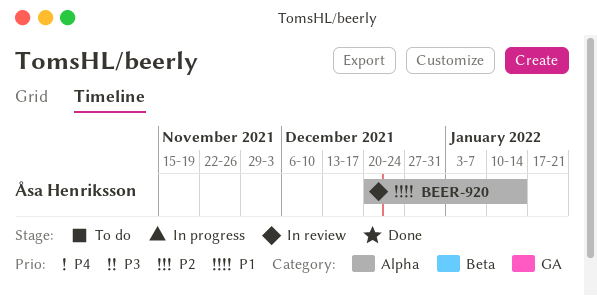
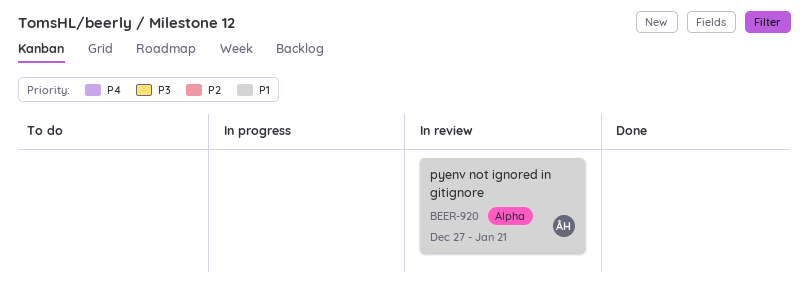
BEER-920, start: Dec 20 -> Dec 27
BEER-920, due: Jan 14 -> Jan 21

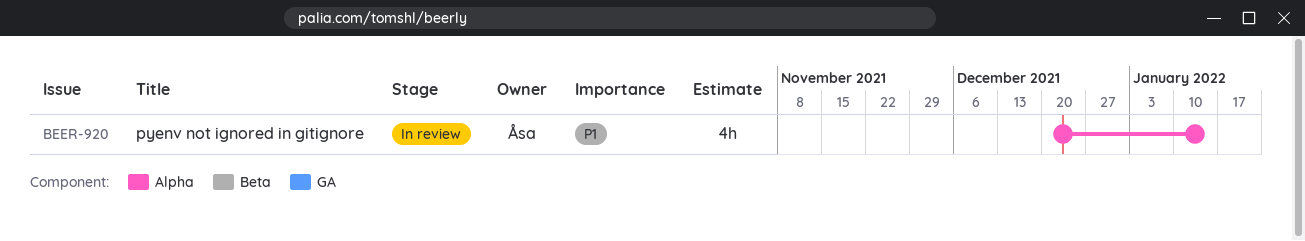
BEER-920, start: Dec 27 -> Dec 20
BEER-920, due: Jan 21 -> Jan 14

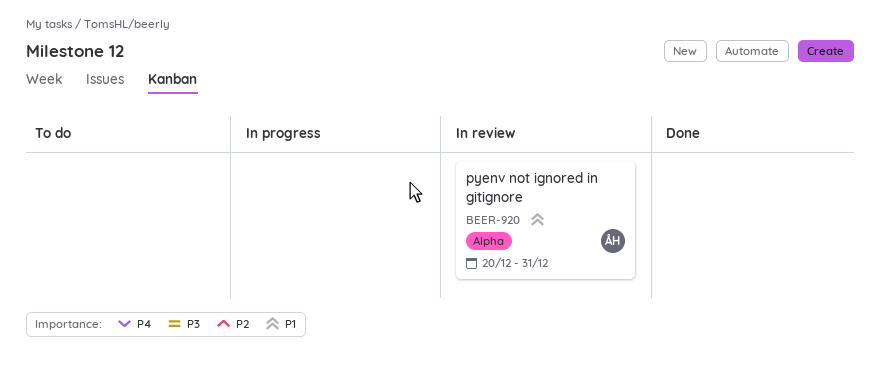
BEER-920, due: Jan 14 -> Dec 31

